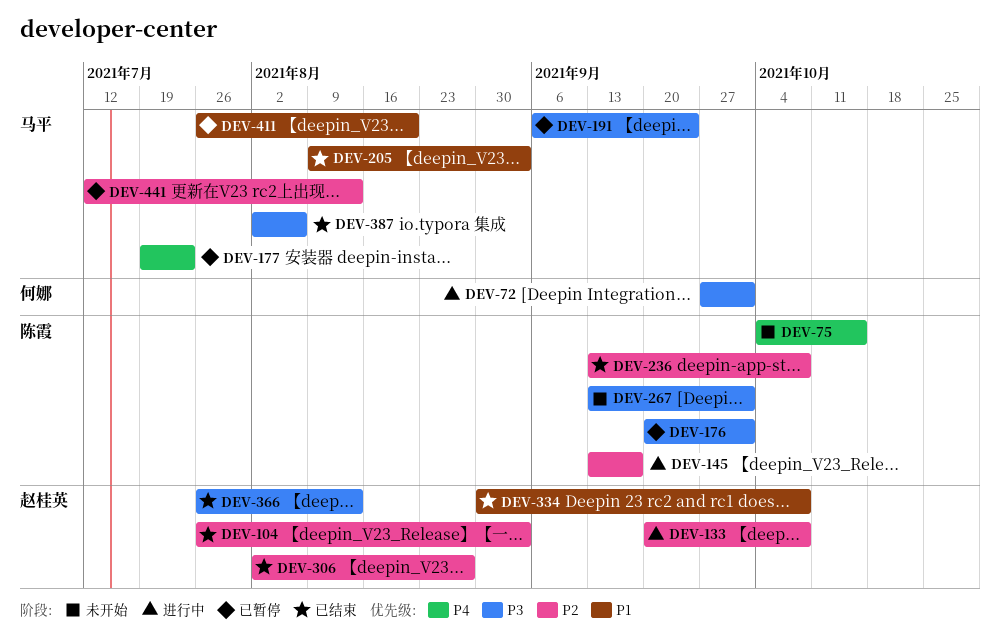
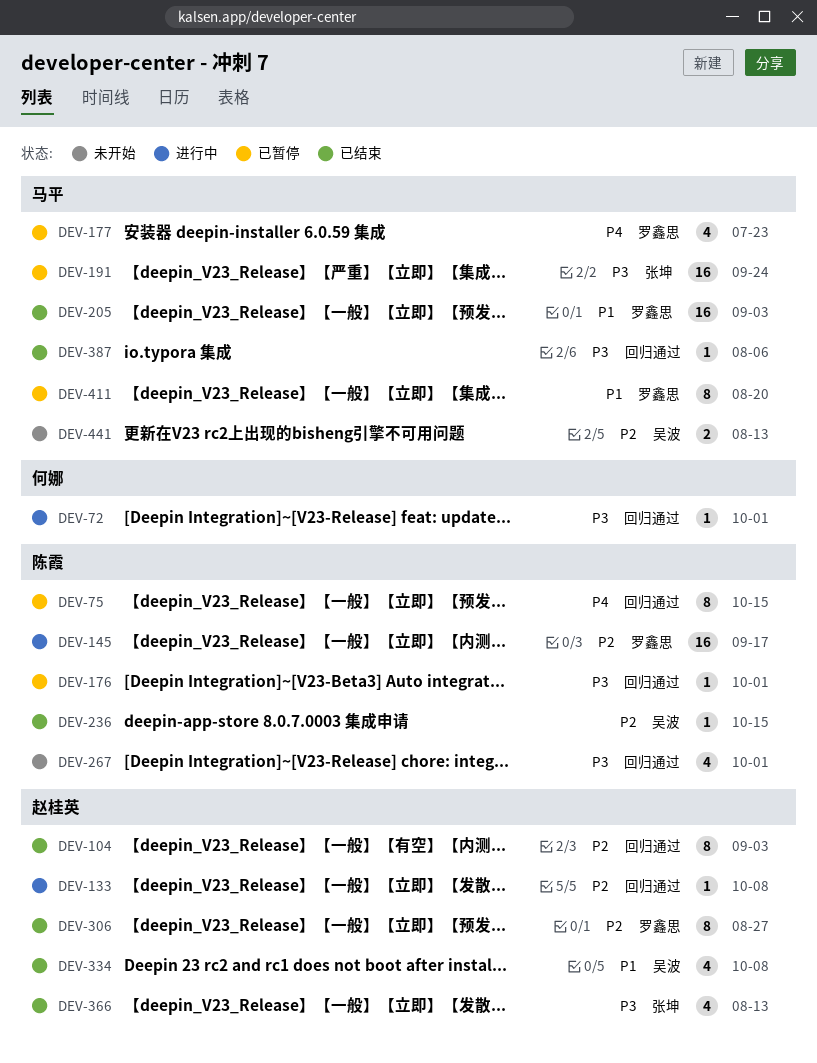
DEV-75, status: 未开始 -> 已暂停
DEV-236, due: Oct 8 -> Oct 15
DEV-441, status: 已暂停 -> 未开始

